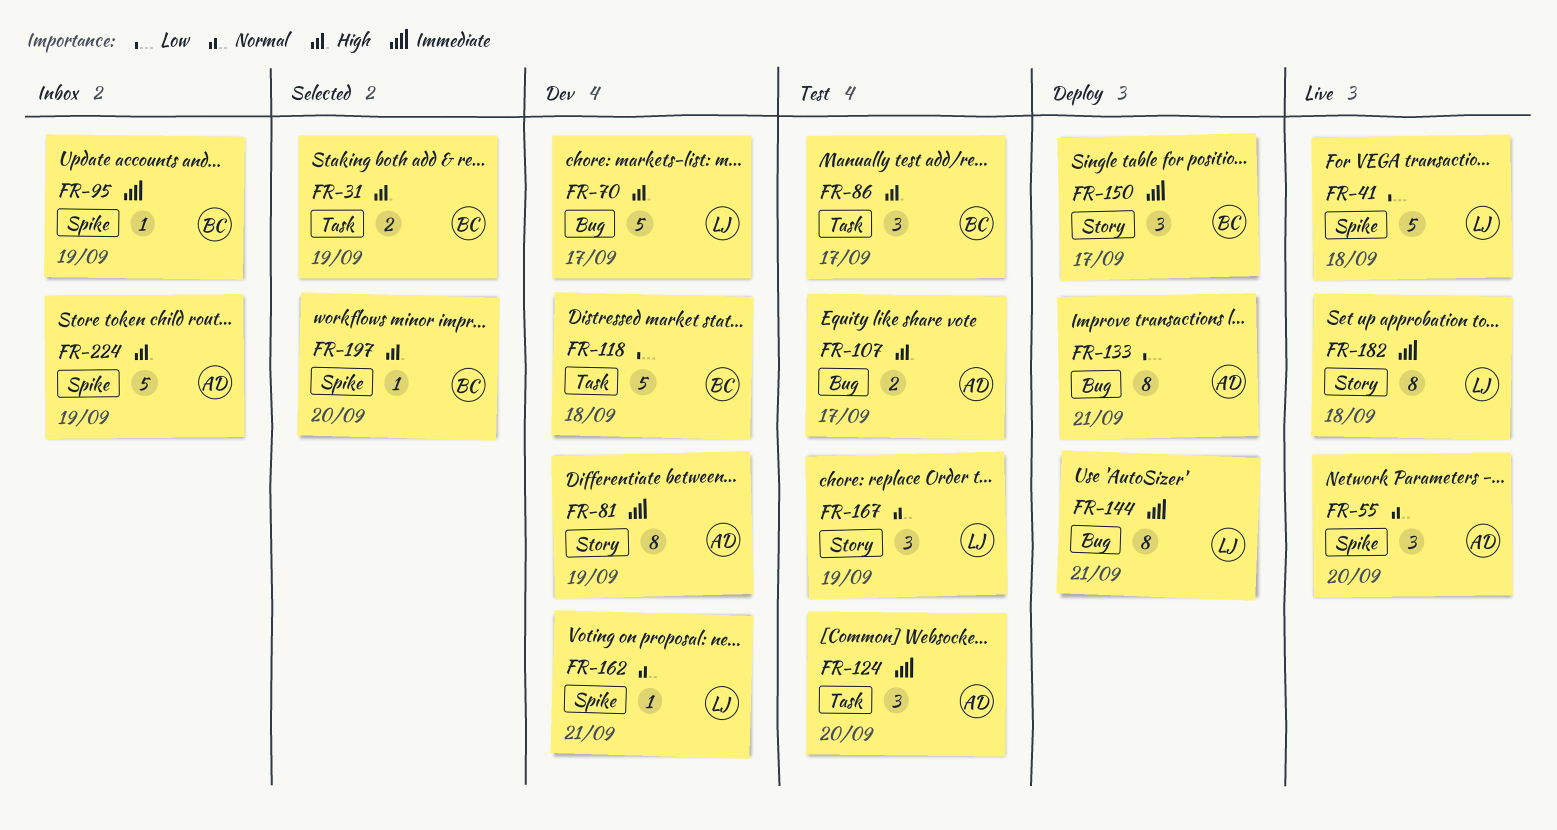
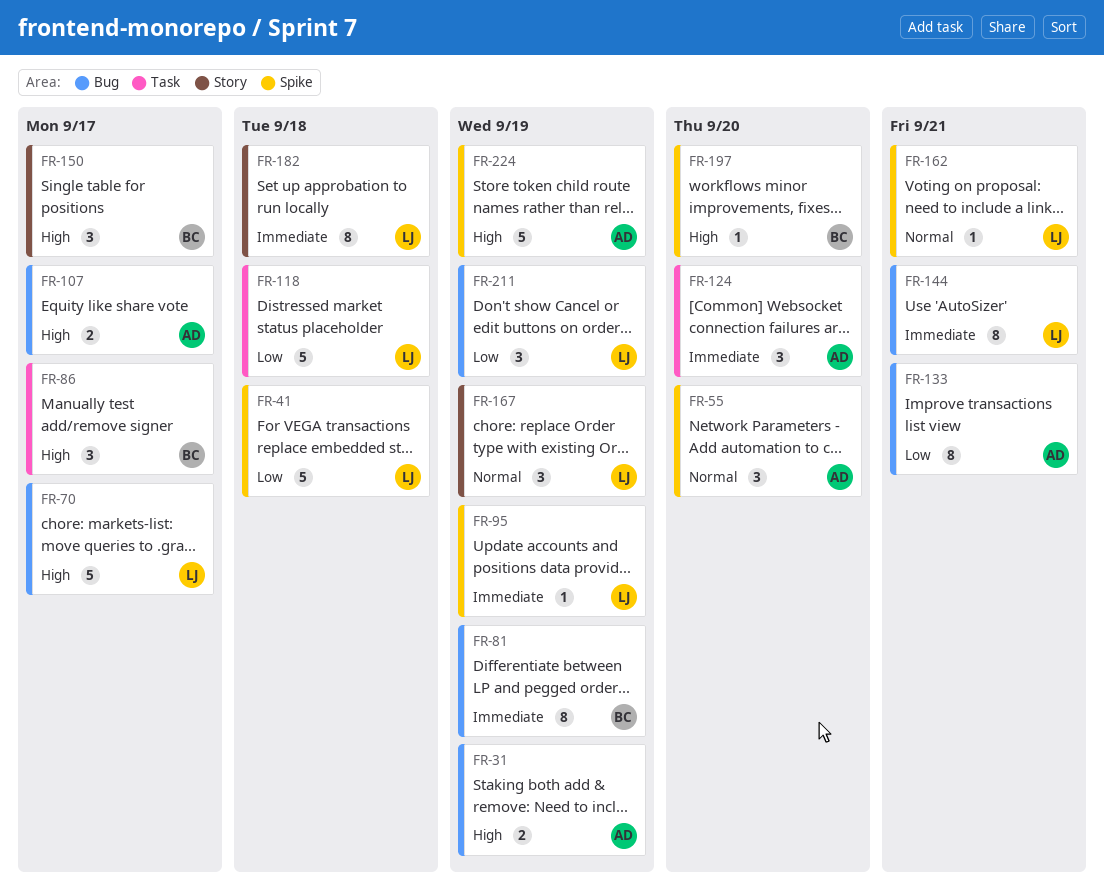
FR-31, owner: BC -> AD
FR-31, label: Task -> Bug
FR-81, owner: AD -> BC
FR-81, label: Story -> Bug
FR-95, owner: BC -> LJ
FR-118, owner: BC -> LJ
FR-150, priority: Immediate -> High
FR-211: none -> present

